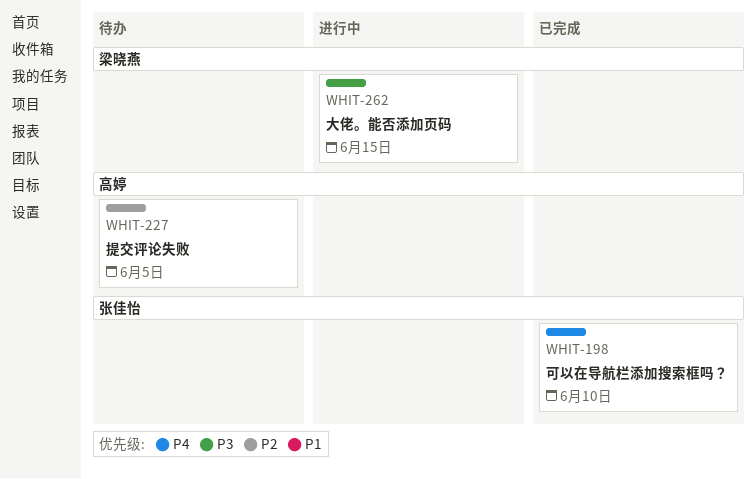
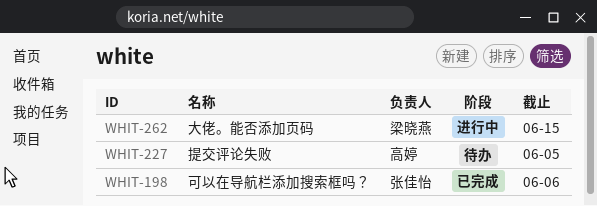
WHIT-198, due: Jun 10 -> Jun 6

